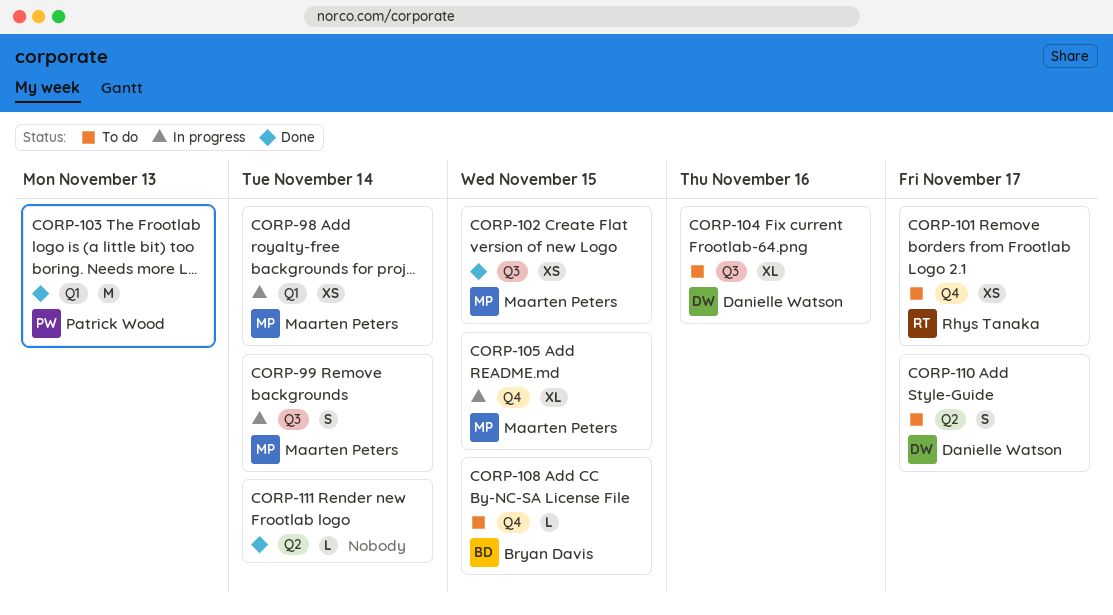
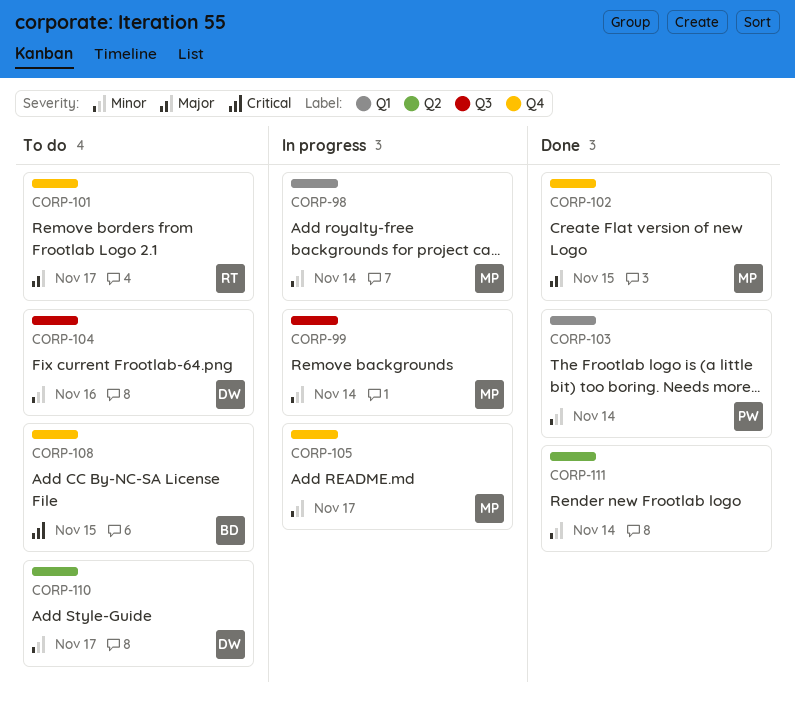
CORP-102, label: Q3 -> Q4
CORP-103, due: Nov 13 -> Nov 14
CORP-105, due: Nov 15 -> Nov 17

